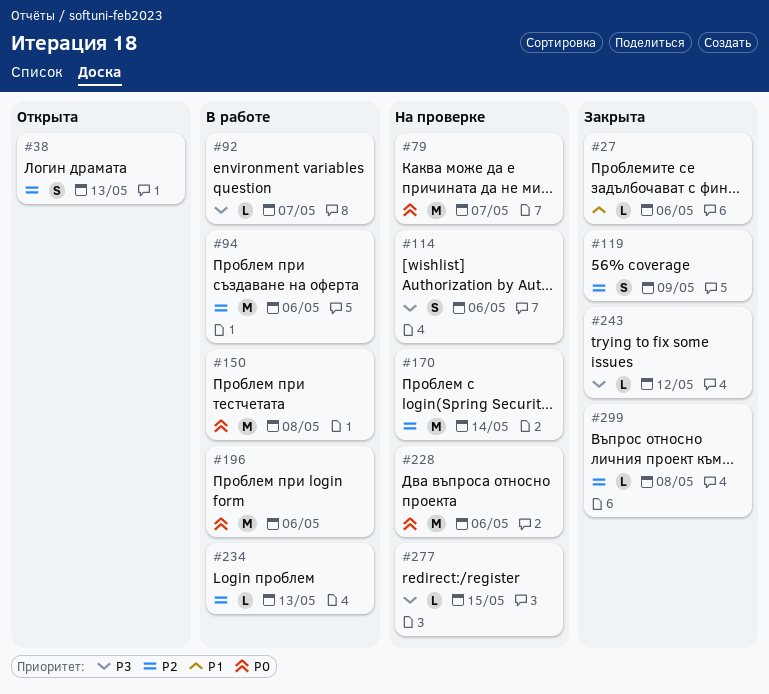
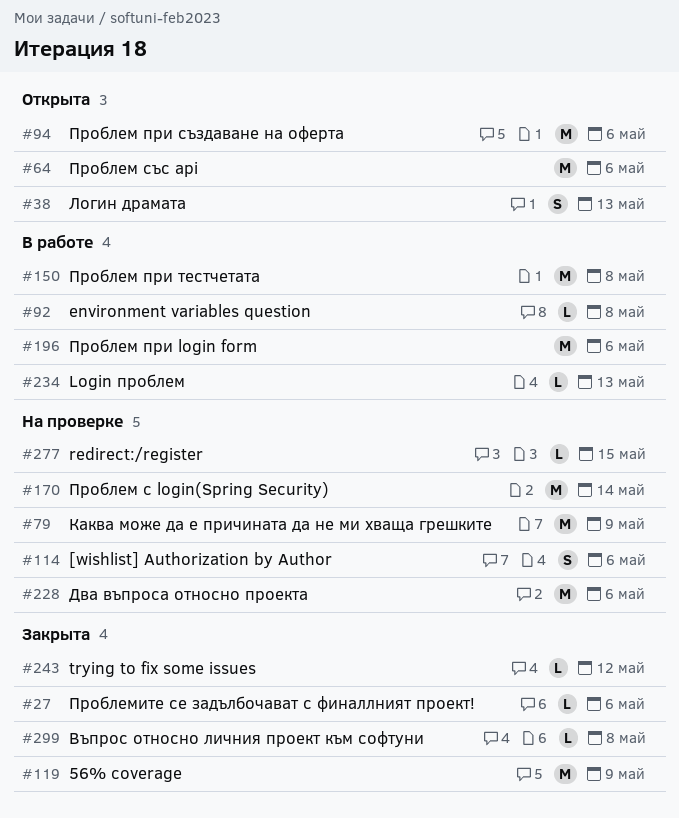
#64: none -> present
#79, due: May 7 -> May 9
#92, due: May 7 -> May 8
#94, status: В работе -> Открыта
#119, estimate: S -> M

